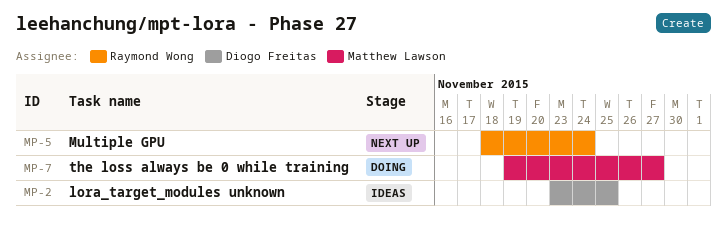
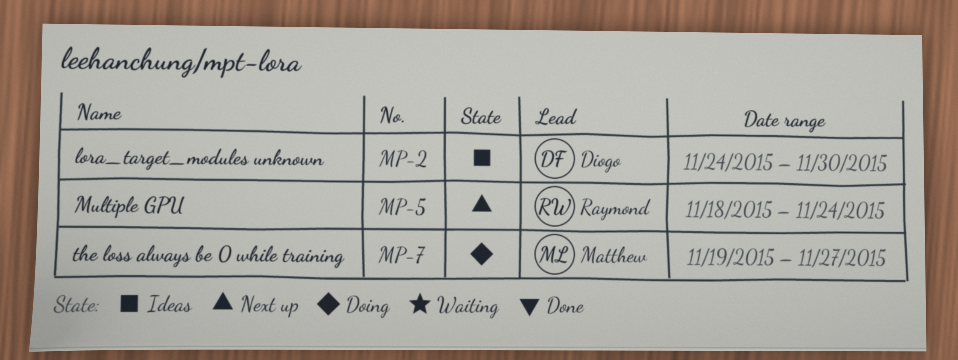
MP-2, start: Nov 23 -> Nov 24
MP-2, due: Nov 25 -> Nov 30

